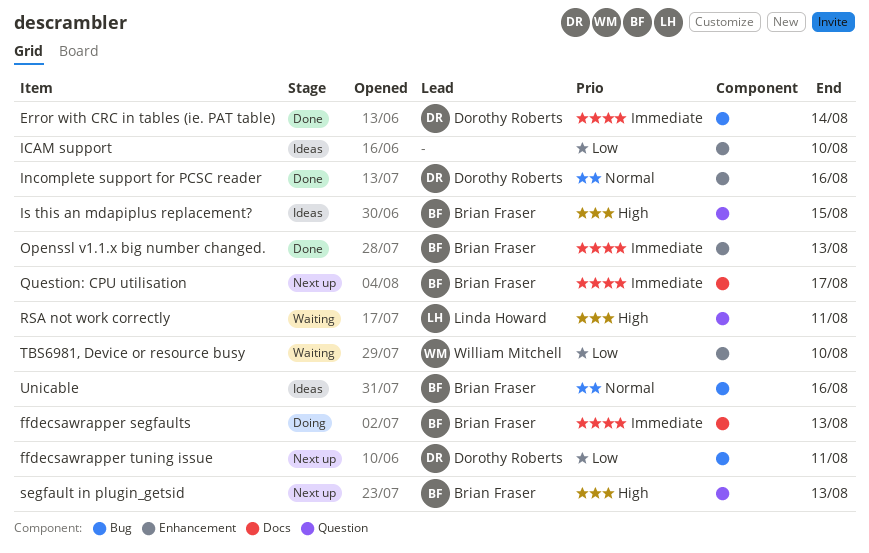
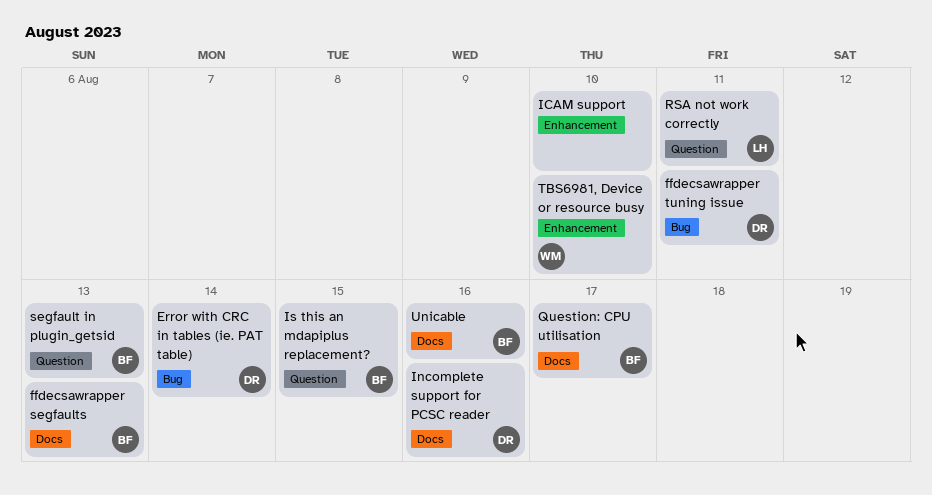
Incomplete support for PCSC reader, label: Enhancement -> Docs
Openssl v1.1.x big number changed.: present -> none
Unicable, label: Bug -> Docs

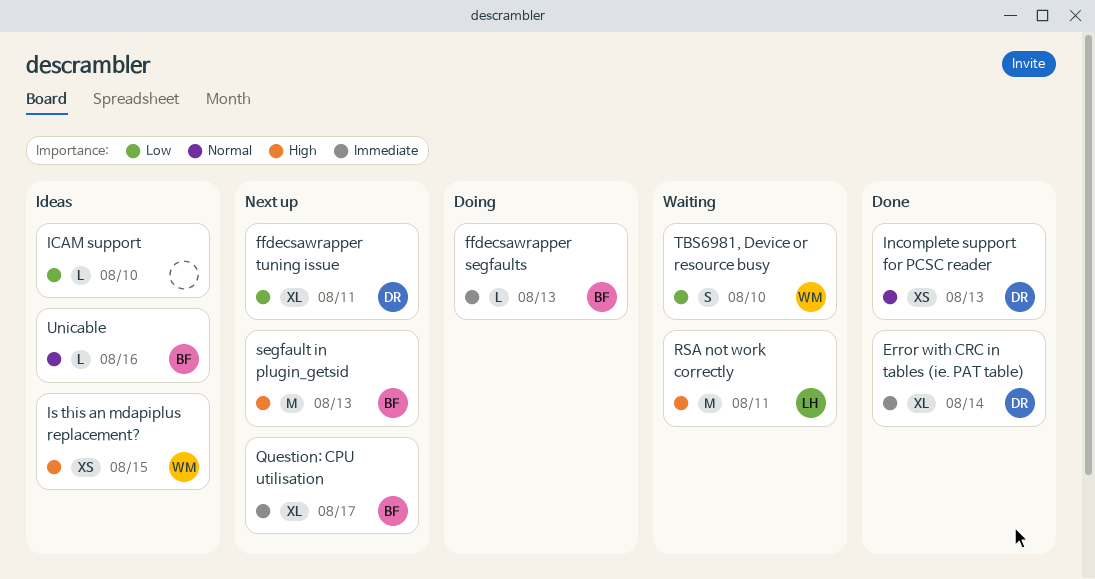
Incomplete support for PCSC reader, due: Aug 16 -> Aug 13
Is this an mdapiplus replacement?, owner: BF -> WM

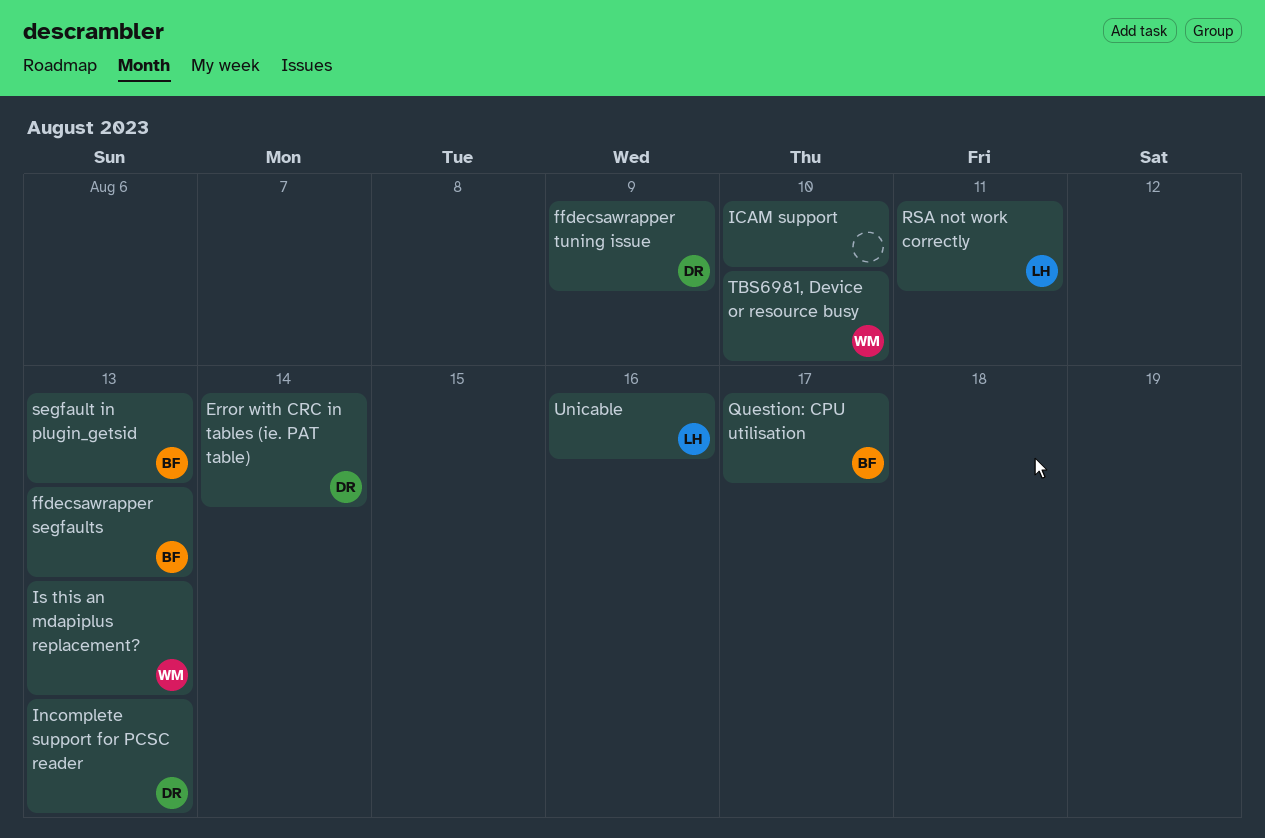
ffdecsawrapper tuning issue, due: Aug 11 -> Aug 9
Is this an mdapiplus replacement?, due: Aug 15 -> Aug 13
Unicable, owner: BF -> LH

